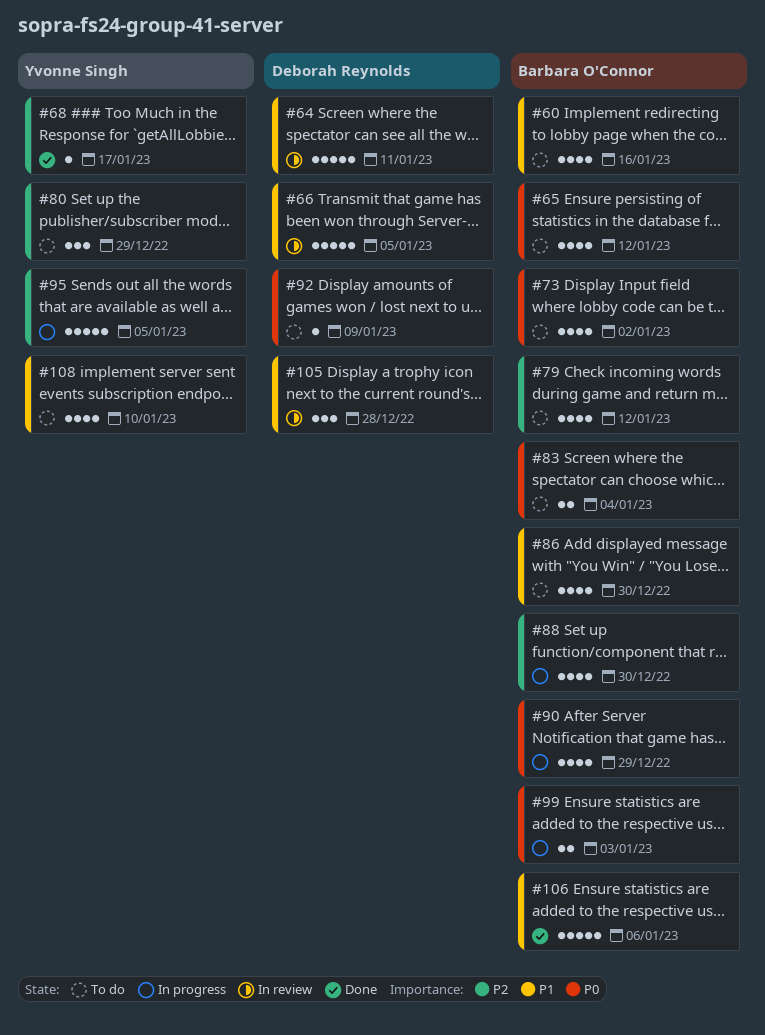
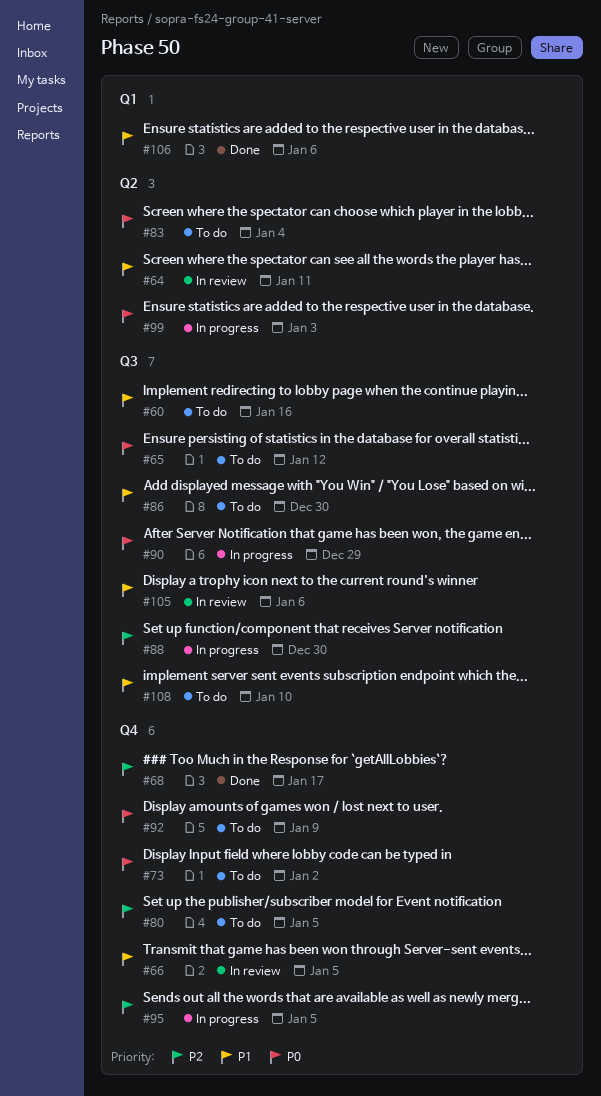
#79: present -> none
#80, due: Dec 29 -> Jan 5
#105, due: Dec 28 -> Jan 6

